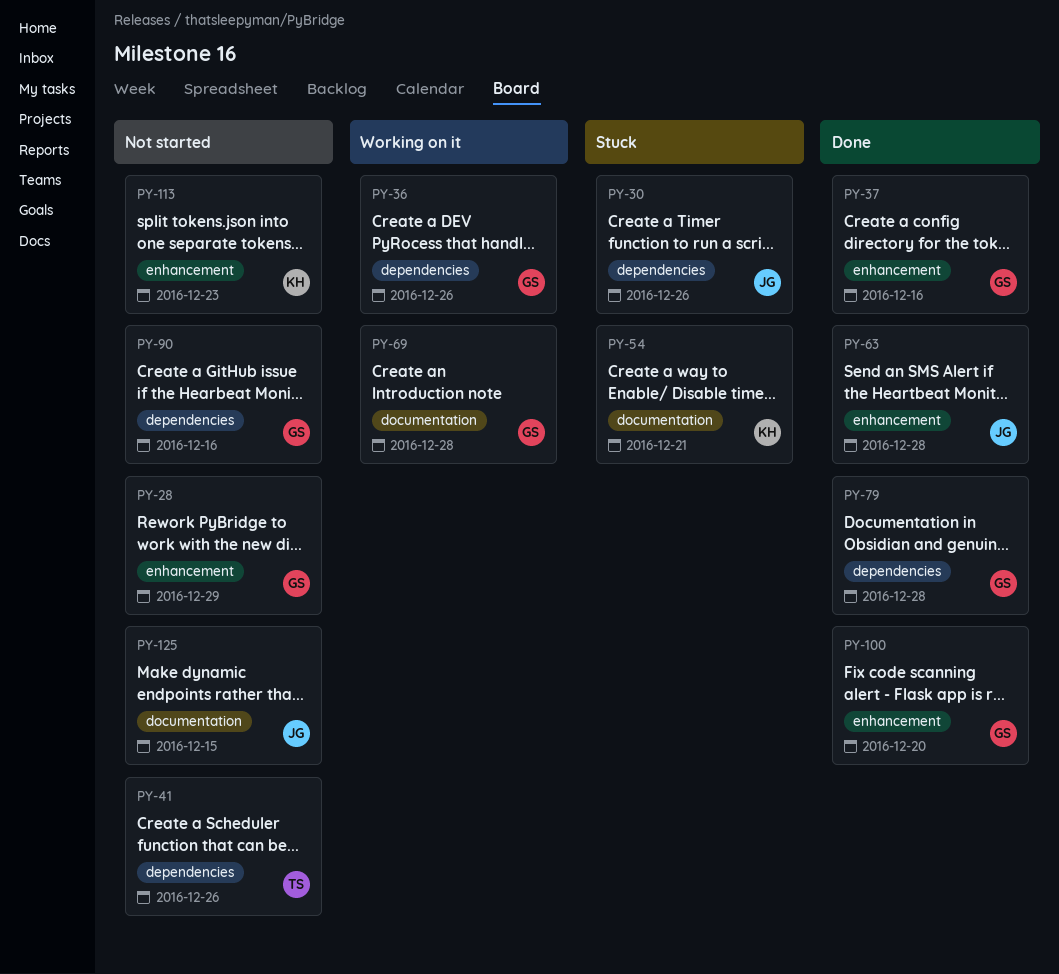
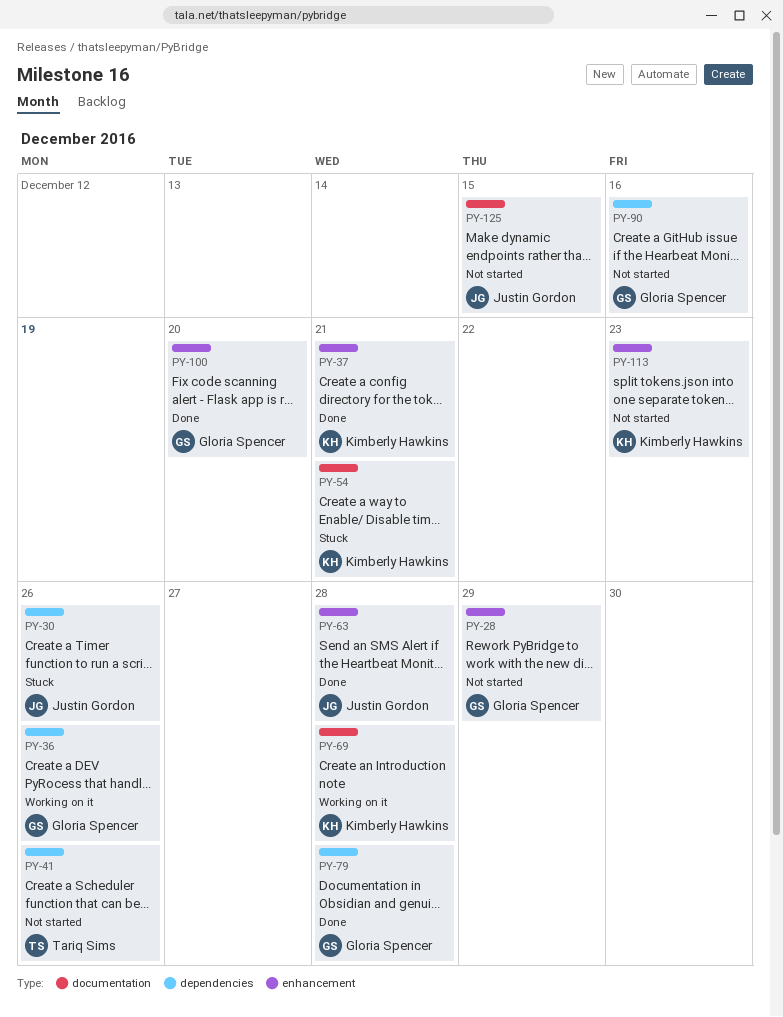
PY-37, owner: Gloria Spencer -> Kimberly Hawkins
PY-37, due: Dec 16 -> Dec 21
PY-69, owner: Gloria Spencer -> Kimberly Hawkins

